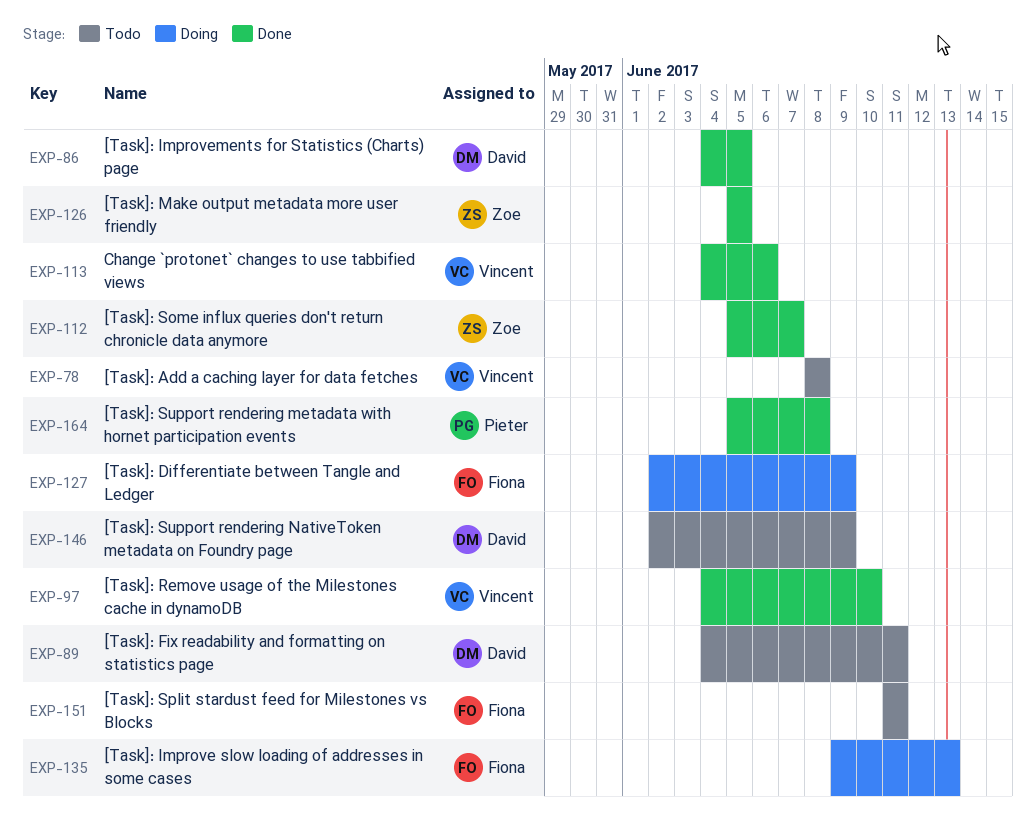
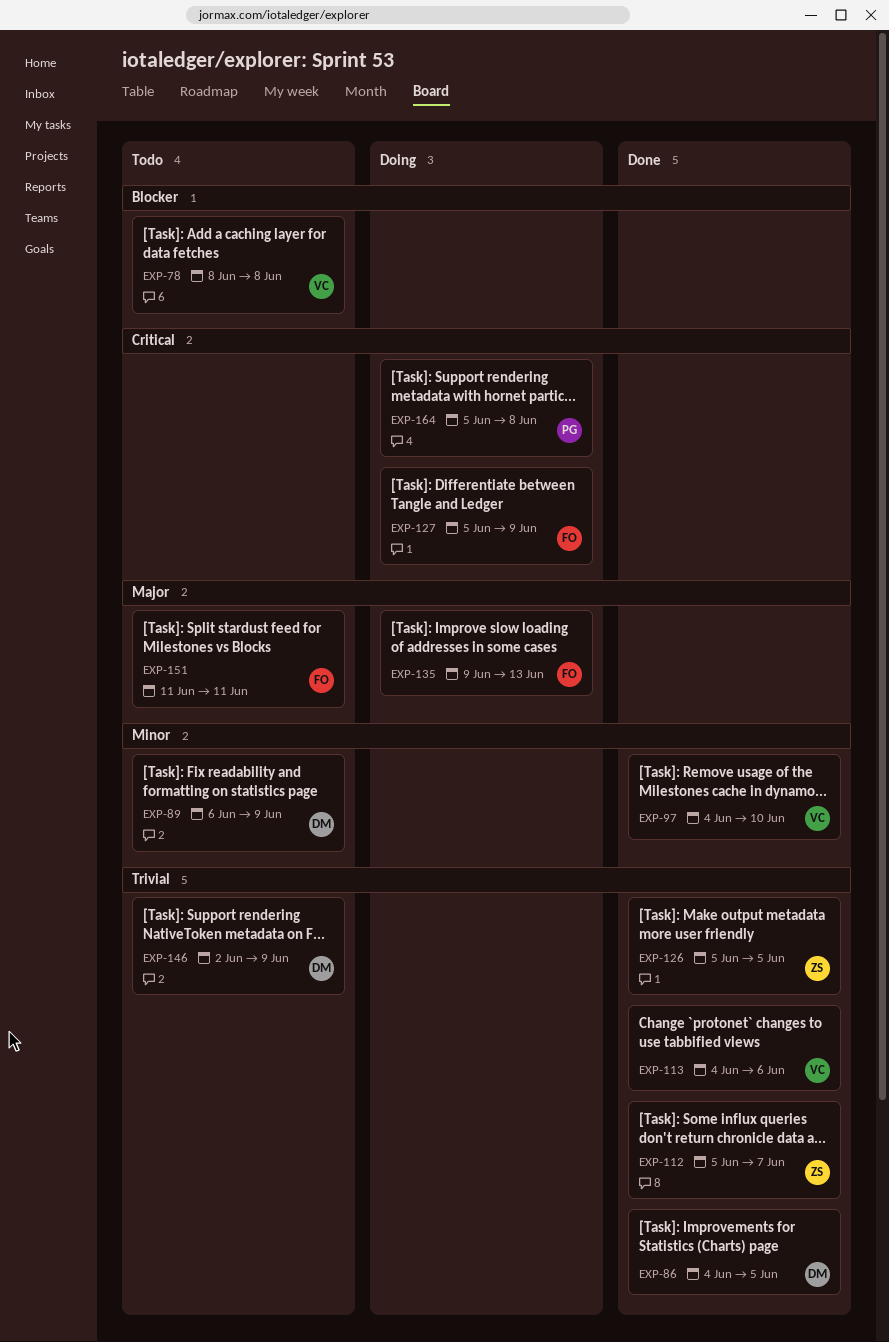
EXP-89, start: Jun 4 -> Jun 6
EXP-89, due: Jun 11 -> Jun 9
EXP-127, start: Jun 2 -> Jun 5
EXP-164, status: Done -> Doing

